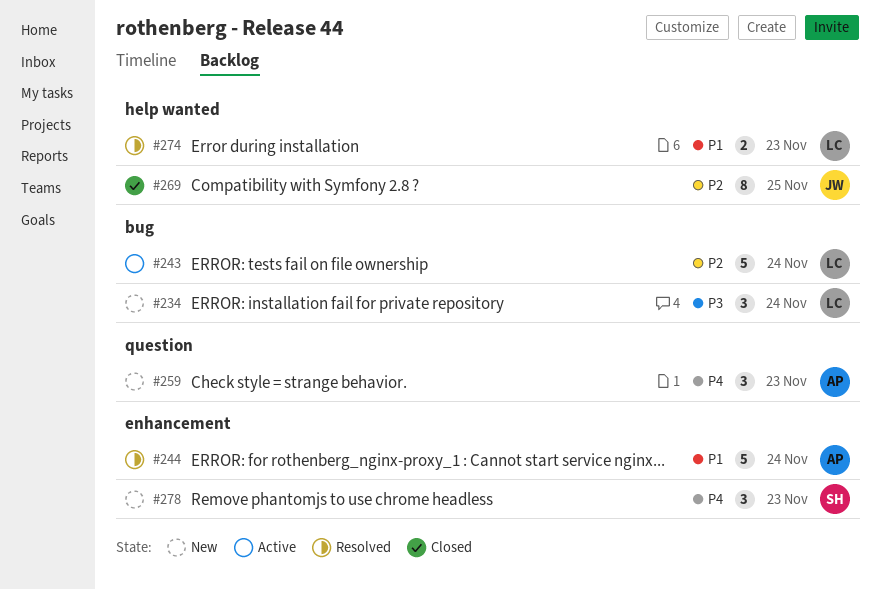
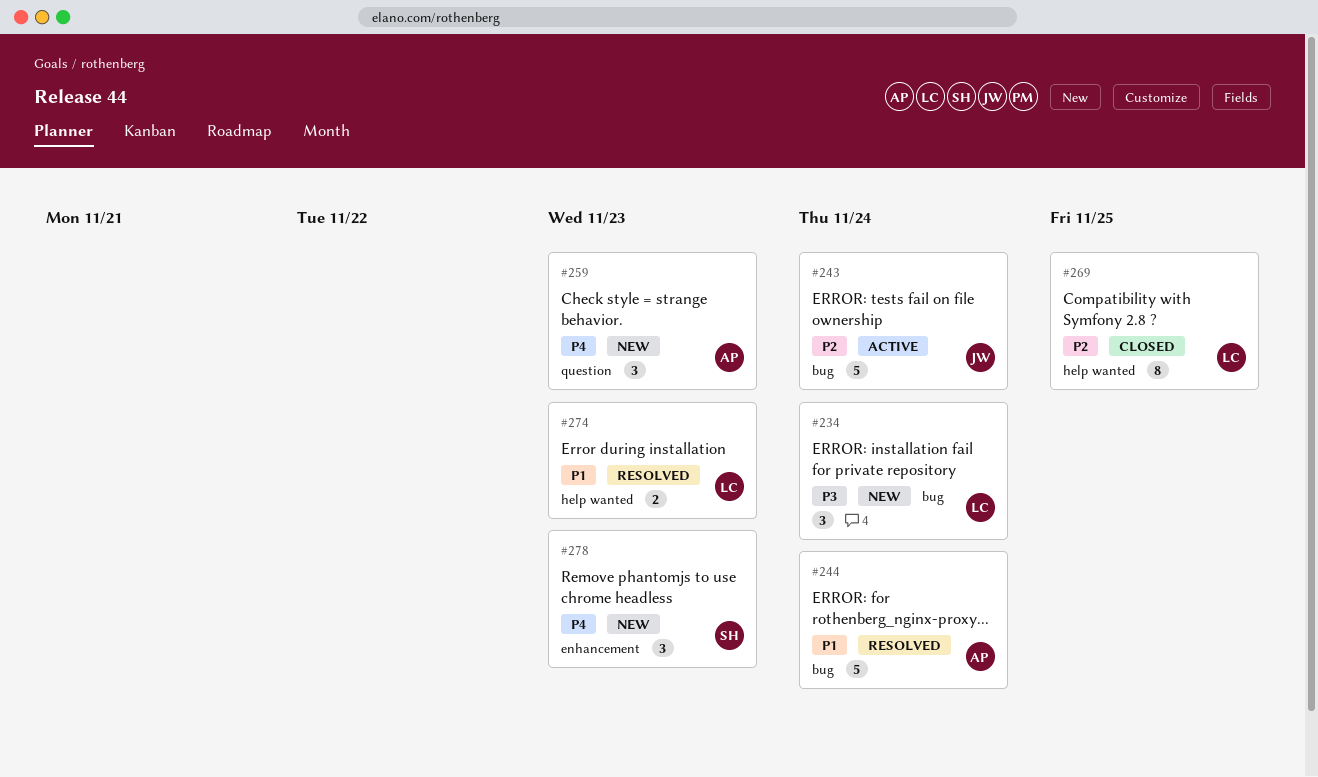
#243, owner: LC -> JW
#244, label: enhancement -> bug
#269, owner: JW -> LC

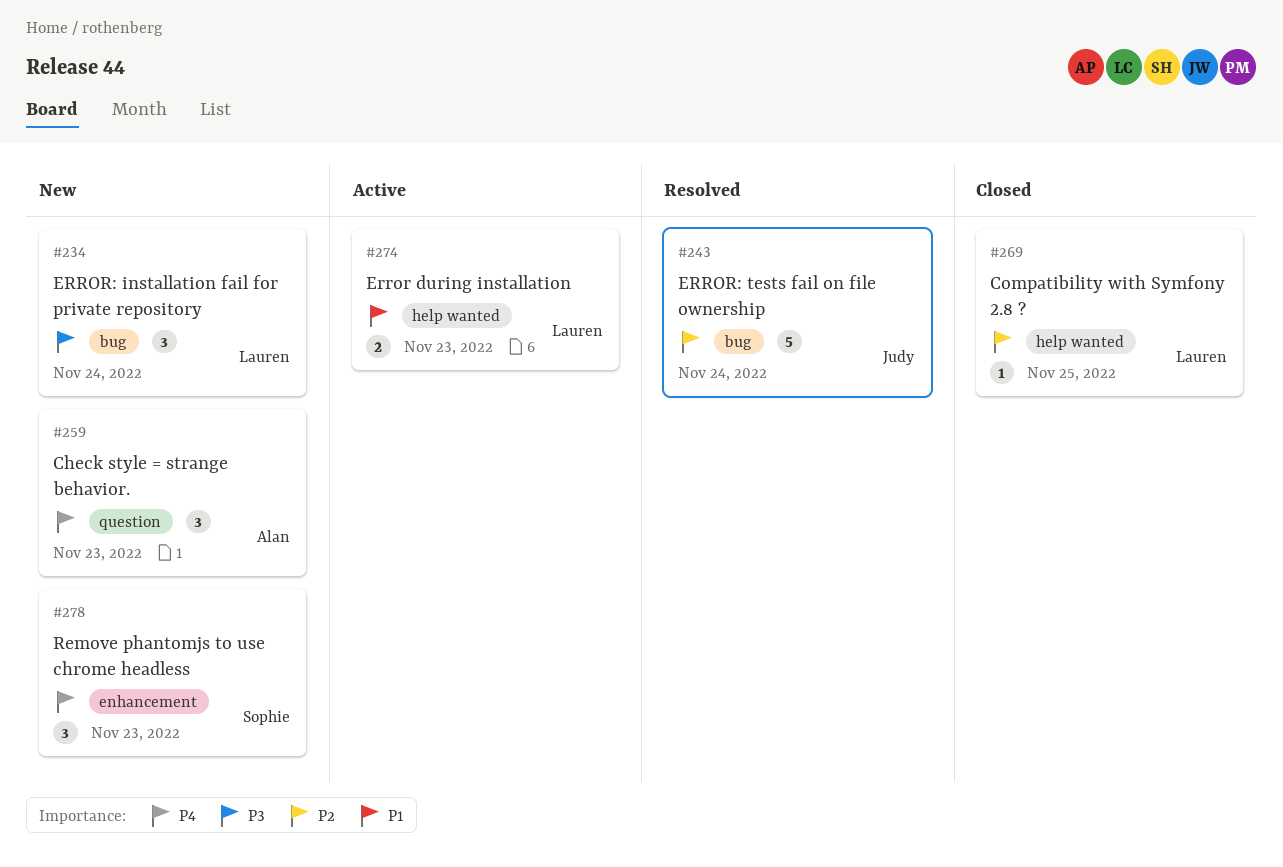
#243, status: Active -> Resolved
#244: present -> none
#269, estimate: 8 -> 1
#274, status: Resolved -> Active

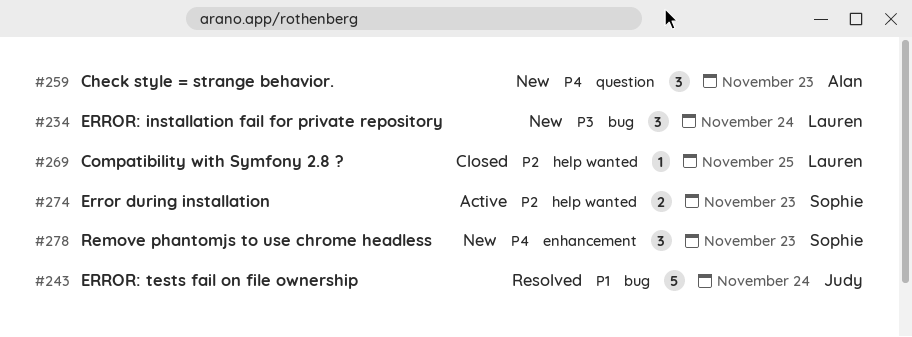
#243, priority: P2 -> P1
#274, owner: Lauren -> Sophie
#274, priority: P1 -> P2

